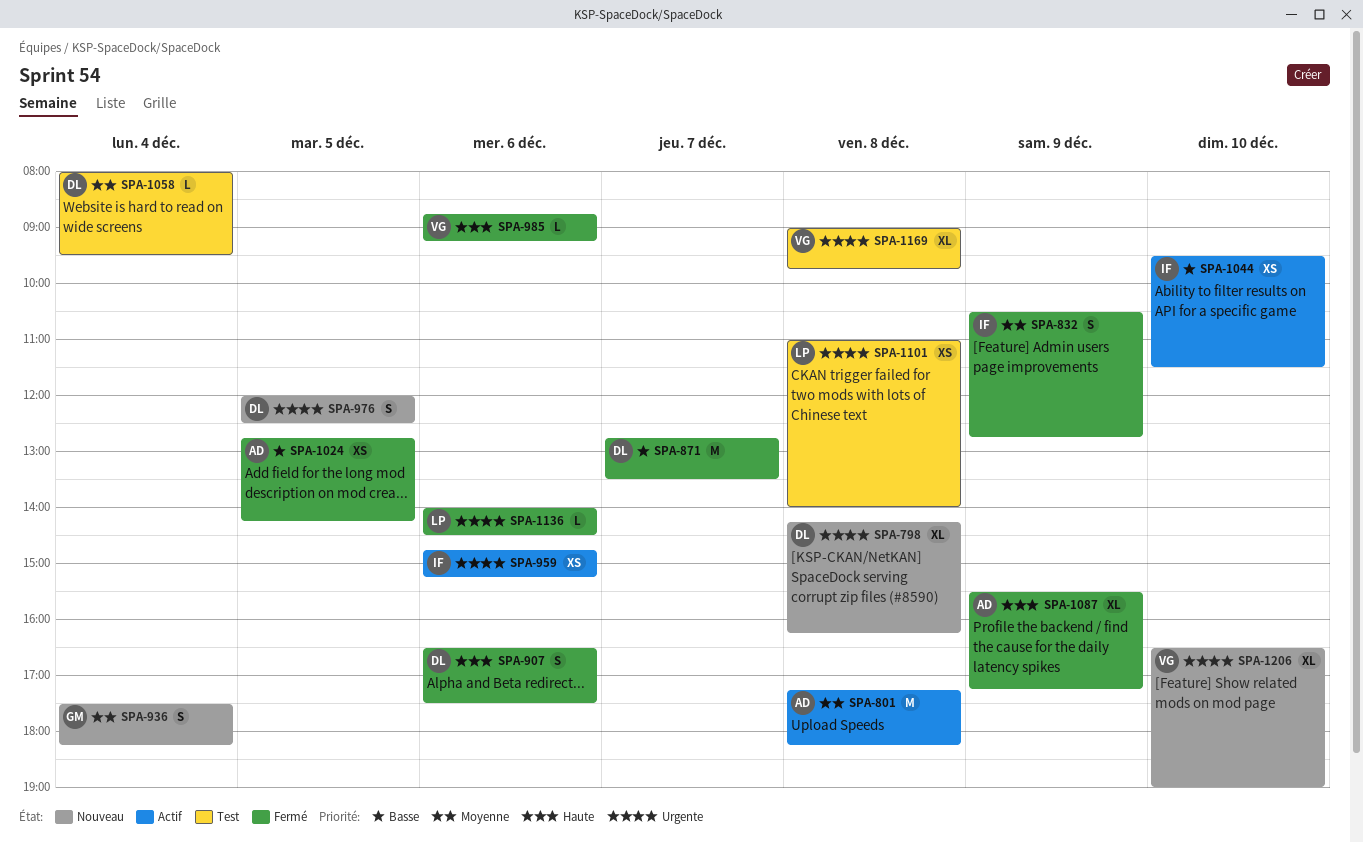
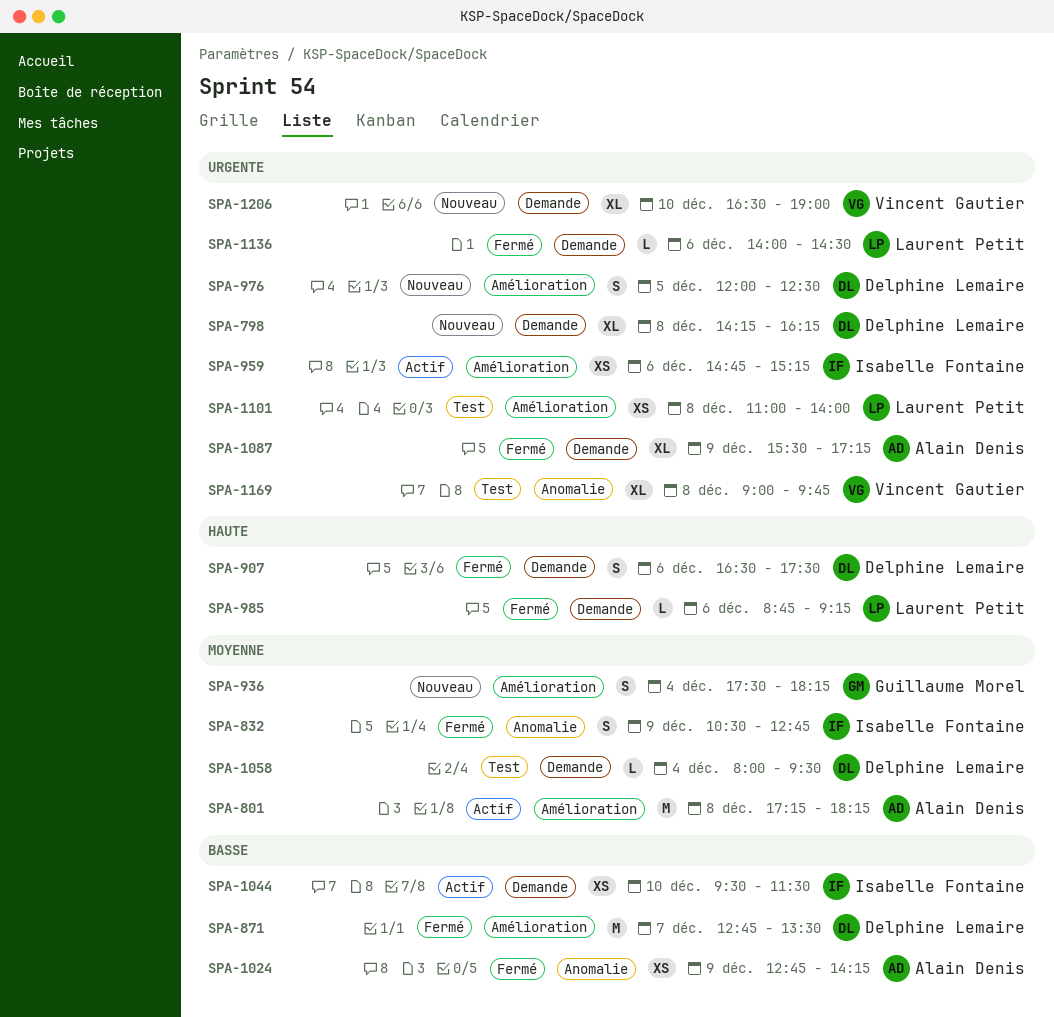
SPA-985, owner: Vincent Gautier -> Laurent Petit
SPA-1024, day: Dec 5 -> Dec 9
SPA-1087, priority: Haute -> Urgente

